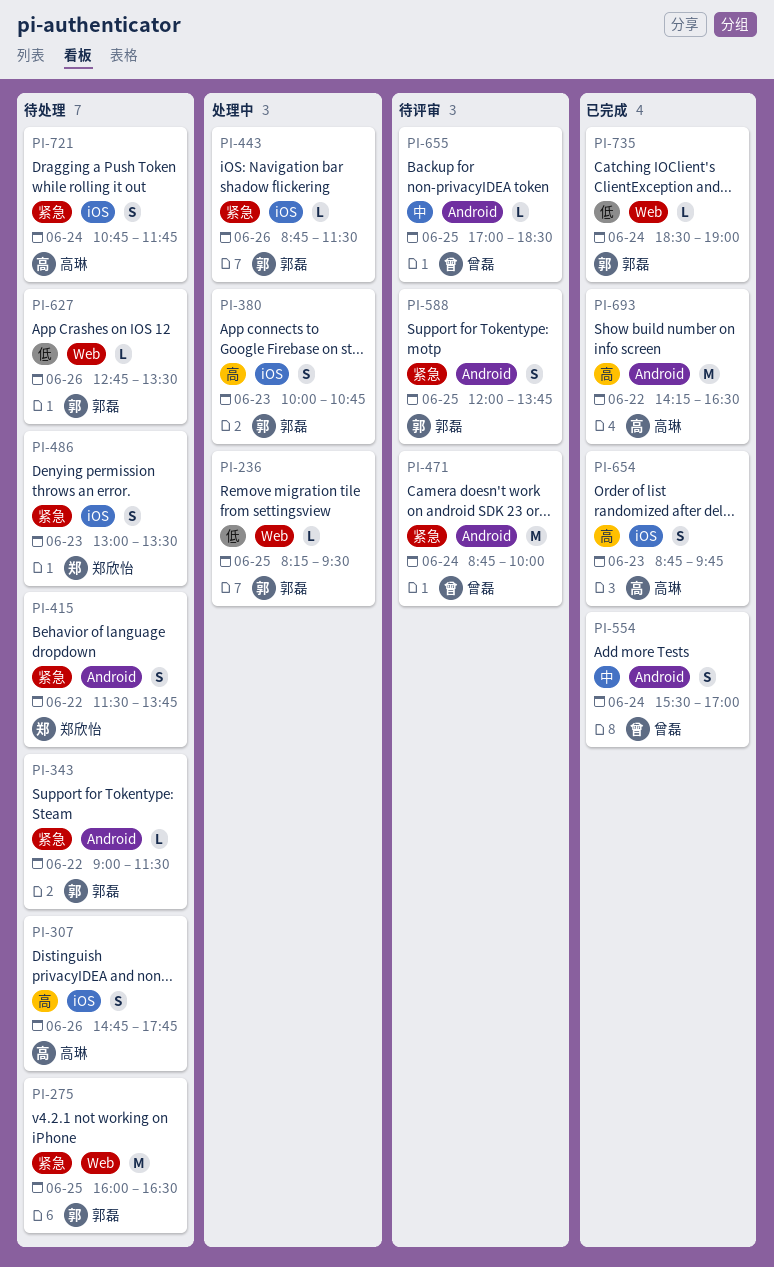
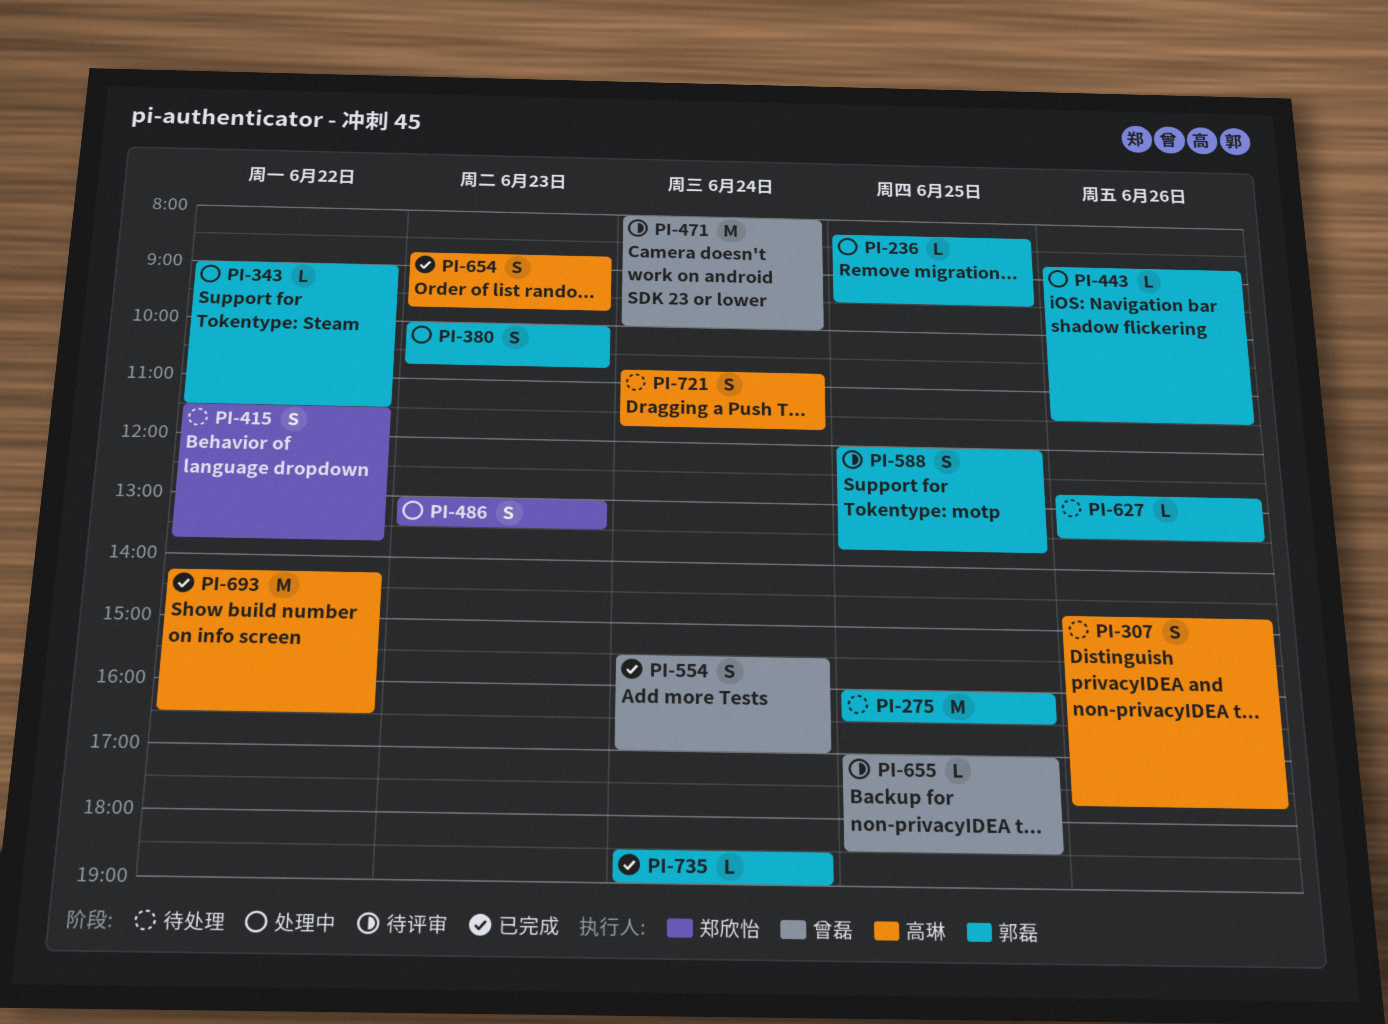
PI-343, status: 待处理 -> 处理中
PI-471, begins: 08:45 -> 08:00
PI-486, status: 待处理 -> 处理中

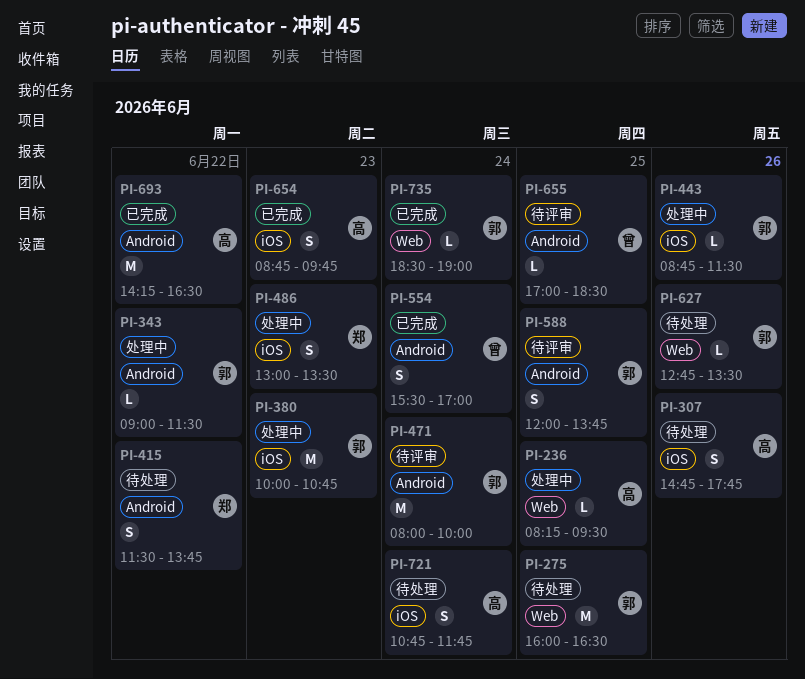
PI-236, owner: 郭磊 -> 高琳
PI-380, estimate: S -> M
PI-471, owner: 曾磊 -> 郭磊

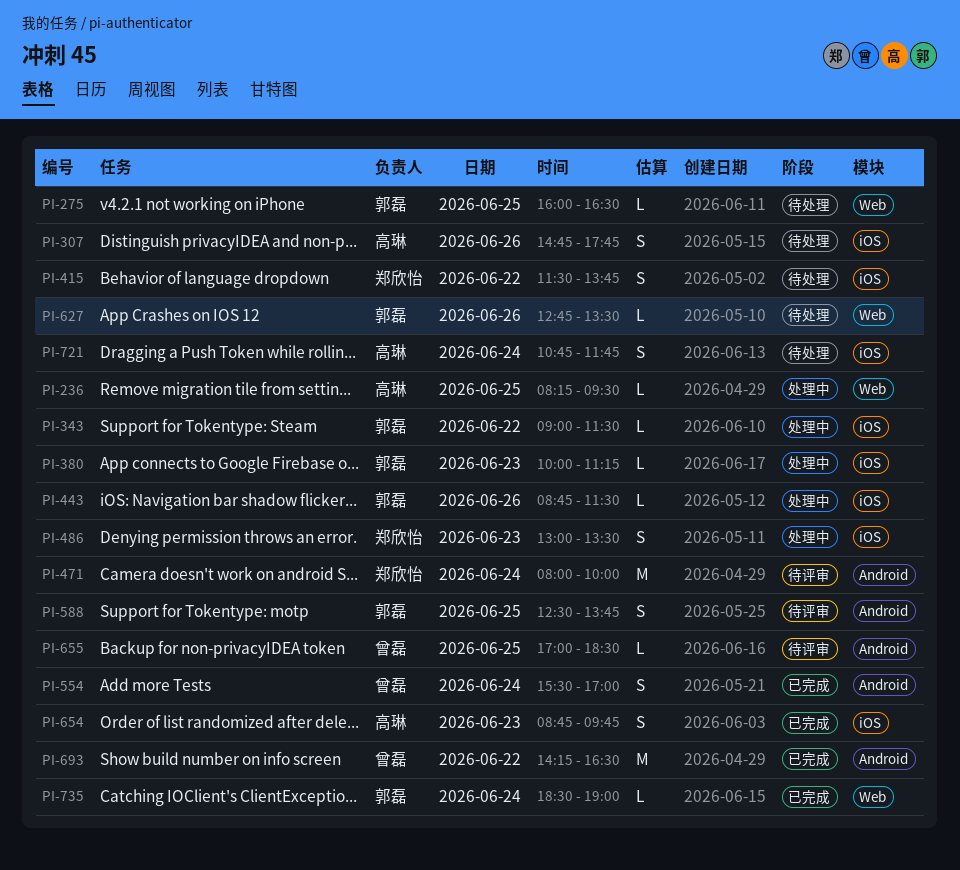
PI-275, estimate: M -> L
PI-343, label: Android -> iOS
PI-380, estimate: M -> L
PI-380, ends: 10:45 -> 11:15
PI-415, label: Android -> iOS
PI-471, owner: 郭磊 -> 郑欣怡
PI-588, begins: 12:00 -> 12:30
PI-693, owner: 高琳 -> 曾磊

